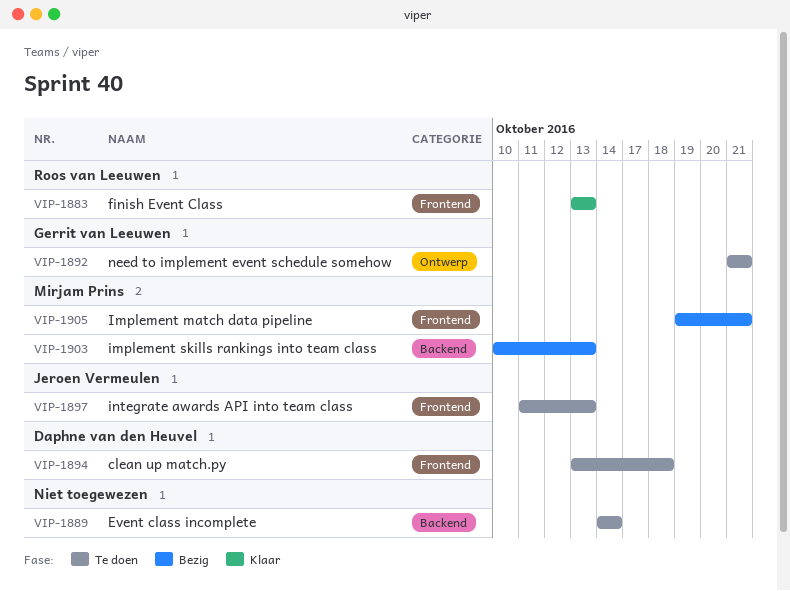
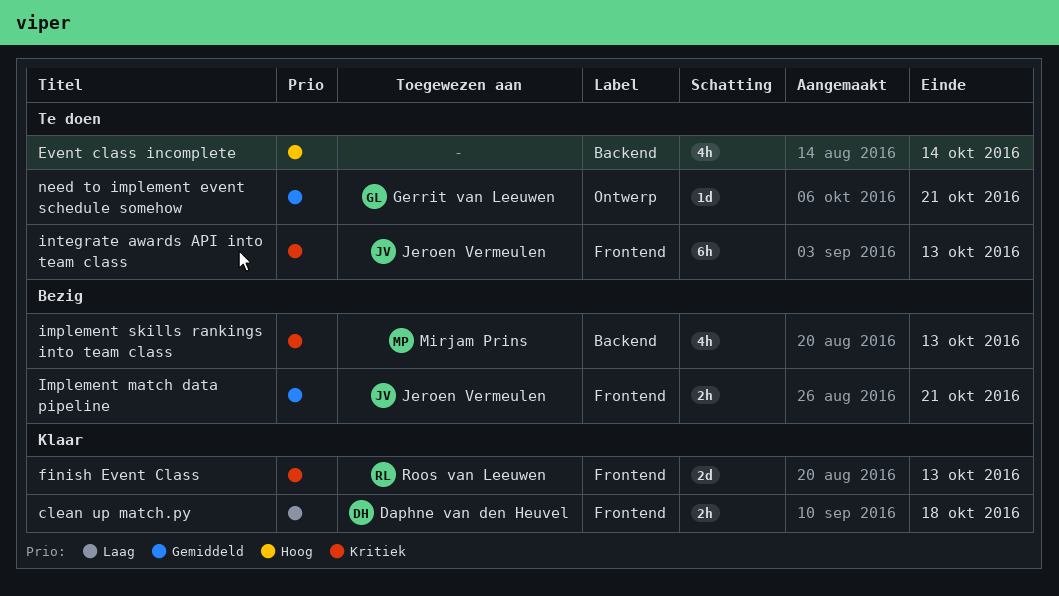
clean up match.py, status: Te doen -> Klaar
Implement match data pipeline, owner: Mirjam Prins -> Jeroen Vermeulen

